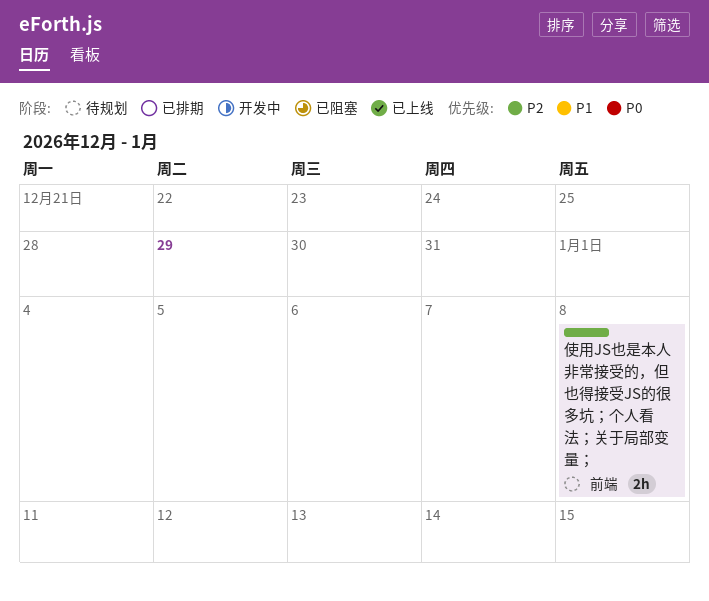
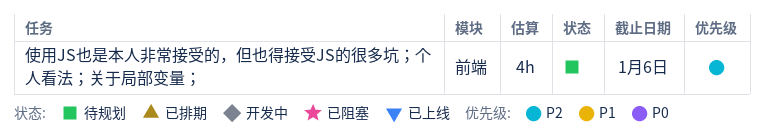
使用JS也是本人非常接受的，但也得接受JS的很多坑；个人看法；关于局部变量；, estimate: 2h -> 4h
使用JS也是本人非常接受的，但也得接受JS的很多坑；个人看法；关于局部变量；, due: Jan 8 -> Jan 6

